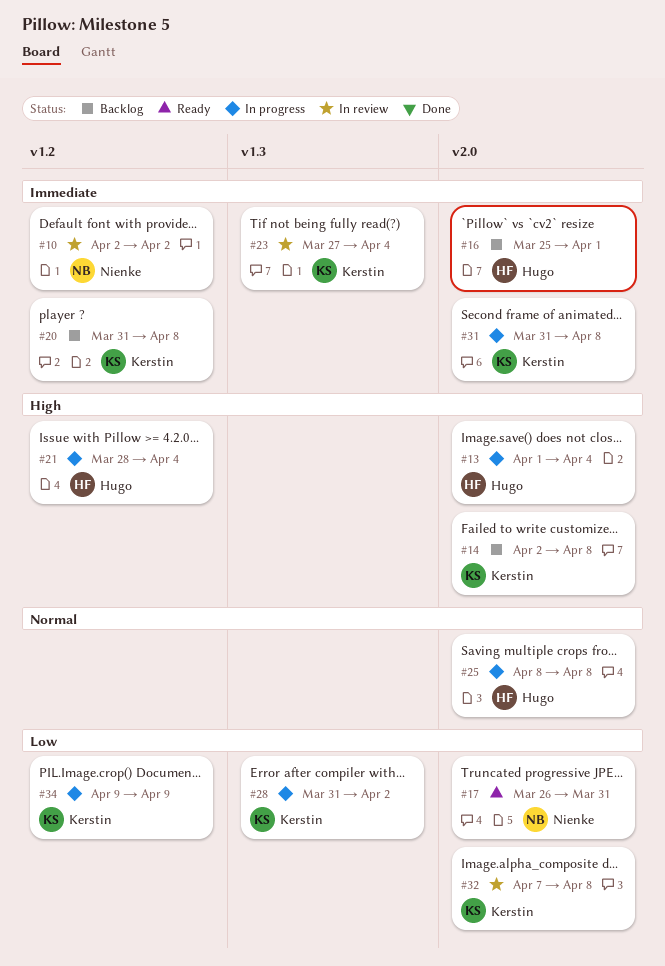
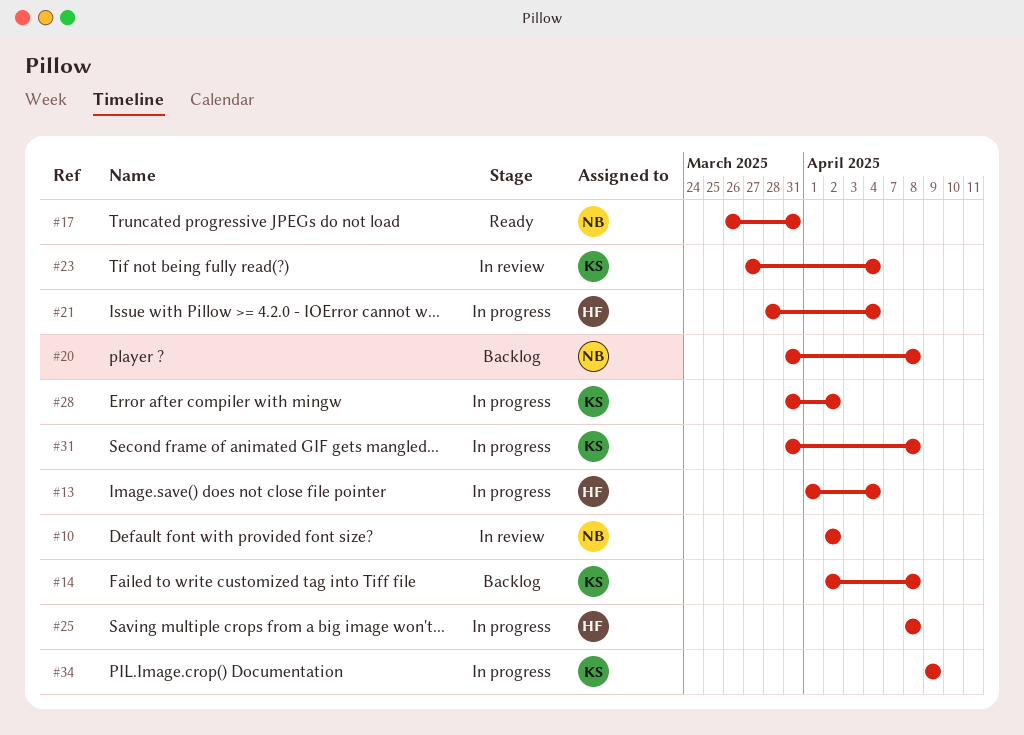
#16: present -> none
#20, owner: Kerstin -> Nienke
#32: present -> none

